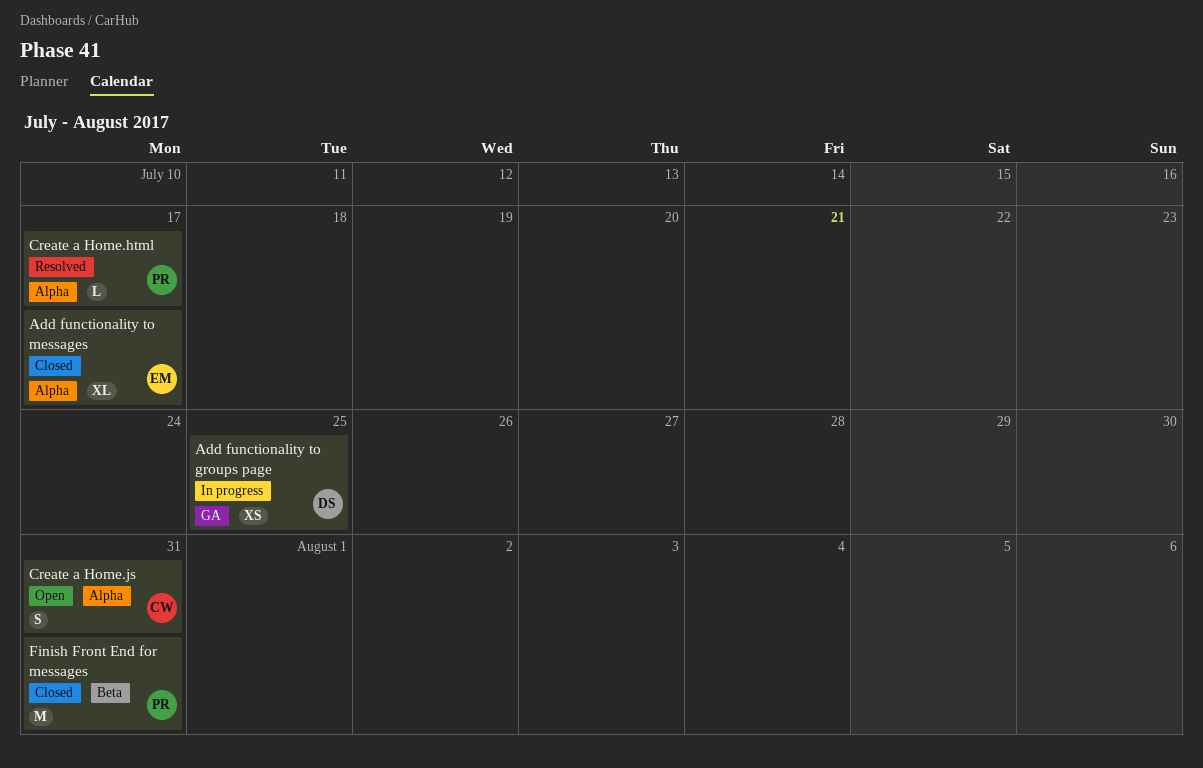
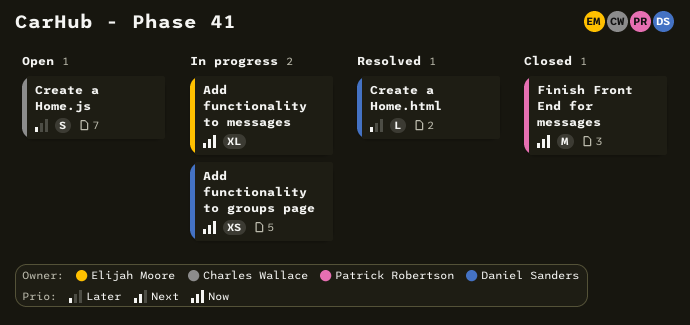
Add functionality to messages, status: Closed -> In progress
Create a Home.html, owner: Patrick Robertson -> Daniel Sanders

